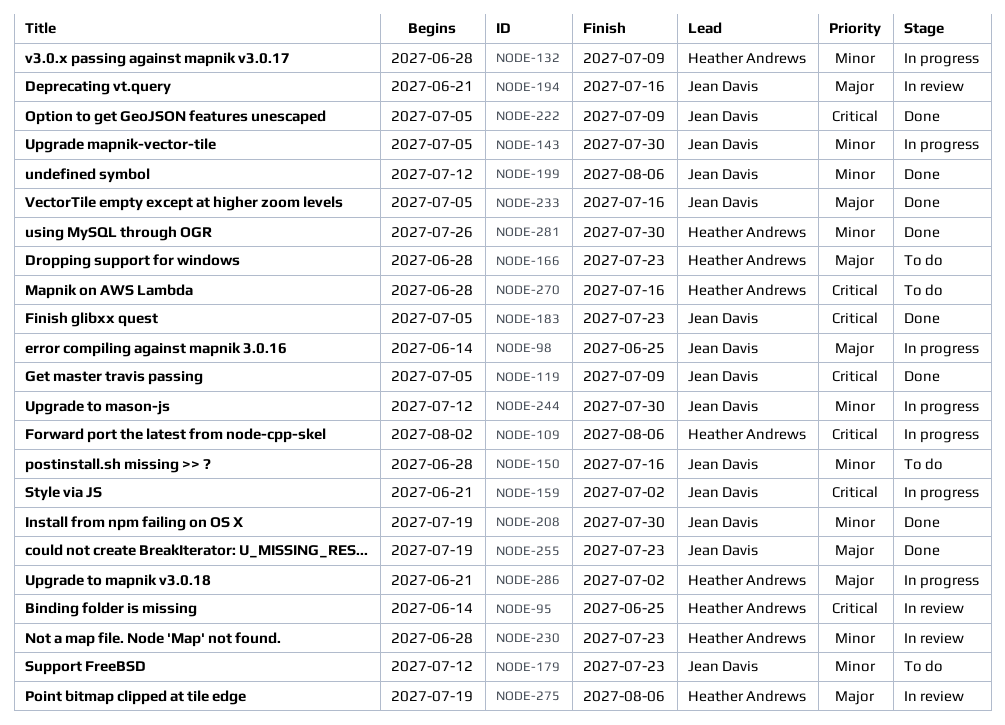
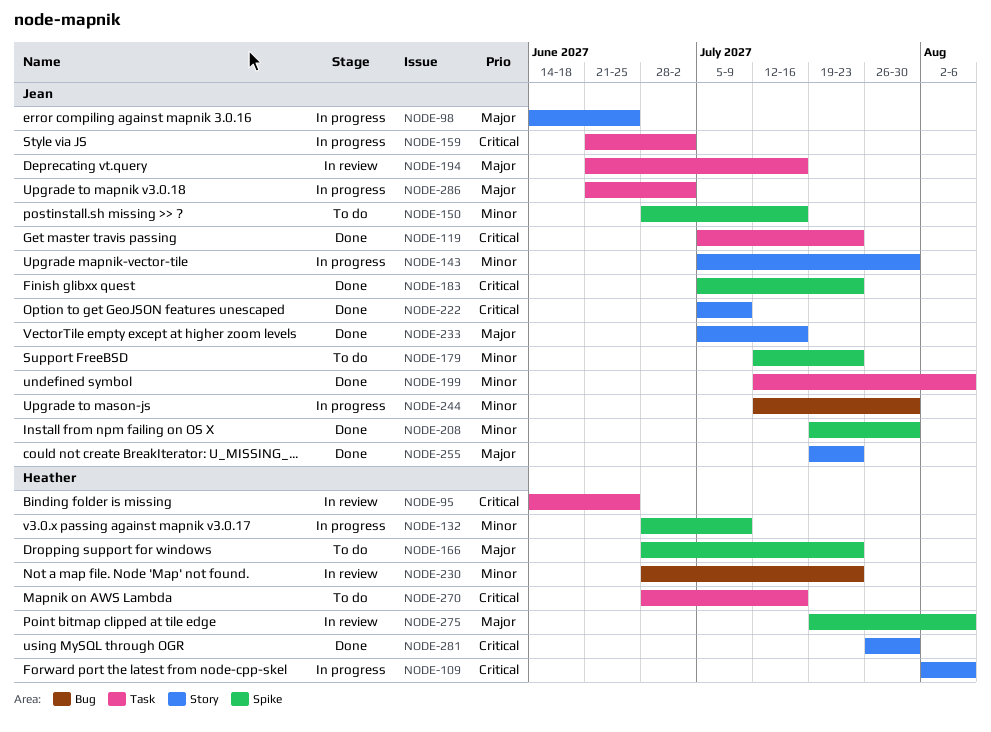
NODE-119, due: Jul 9 -> Jul 23
NODE-281, priority: Minor -> Critical
NODE-286, owner: Heather Andrews -> Jean Davis

